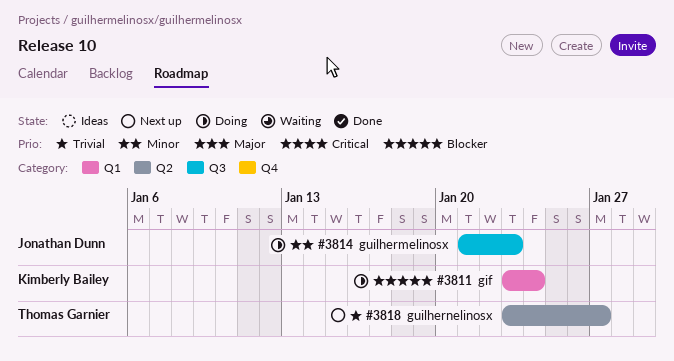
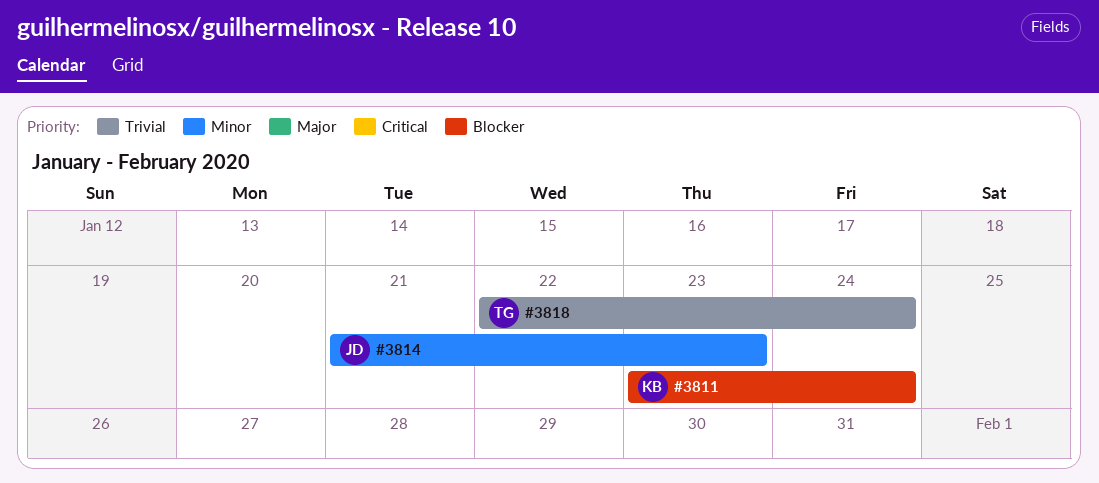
#3818, start: Jan 23 -> Jan 22
#3818, due: Jan 27 -> Jan 24

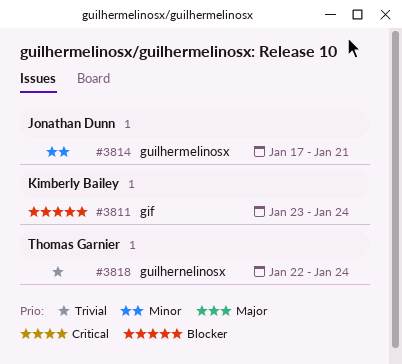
#3814, start: Jan 21 -> Jan 17
#3814, due: Jan 23 -> Jan 21

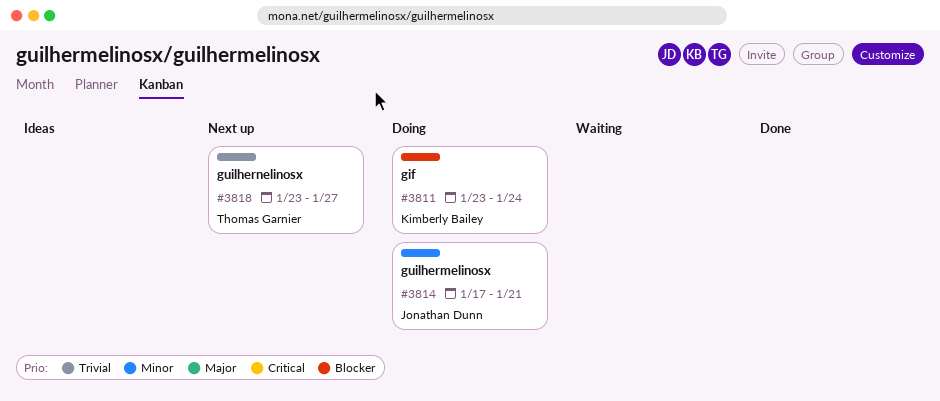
#3818, start: Jan 22 -> Jan 23
#3818, due: Jan 24 -> Jan 27

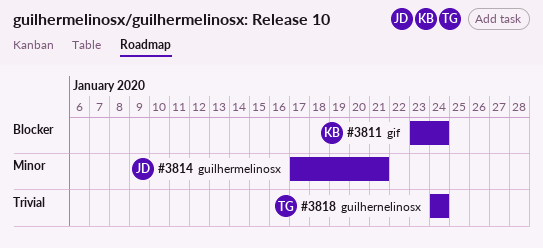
#3818, start: Jan 23 -> Jan 24
#3818, due: Jan 27 -> Jan 24

